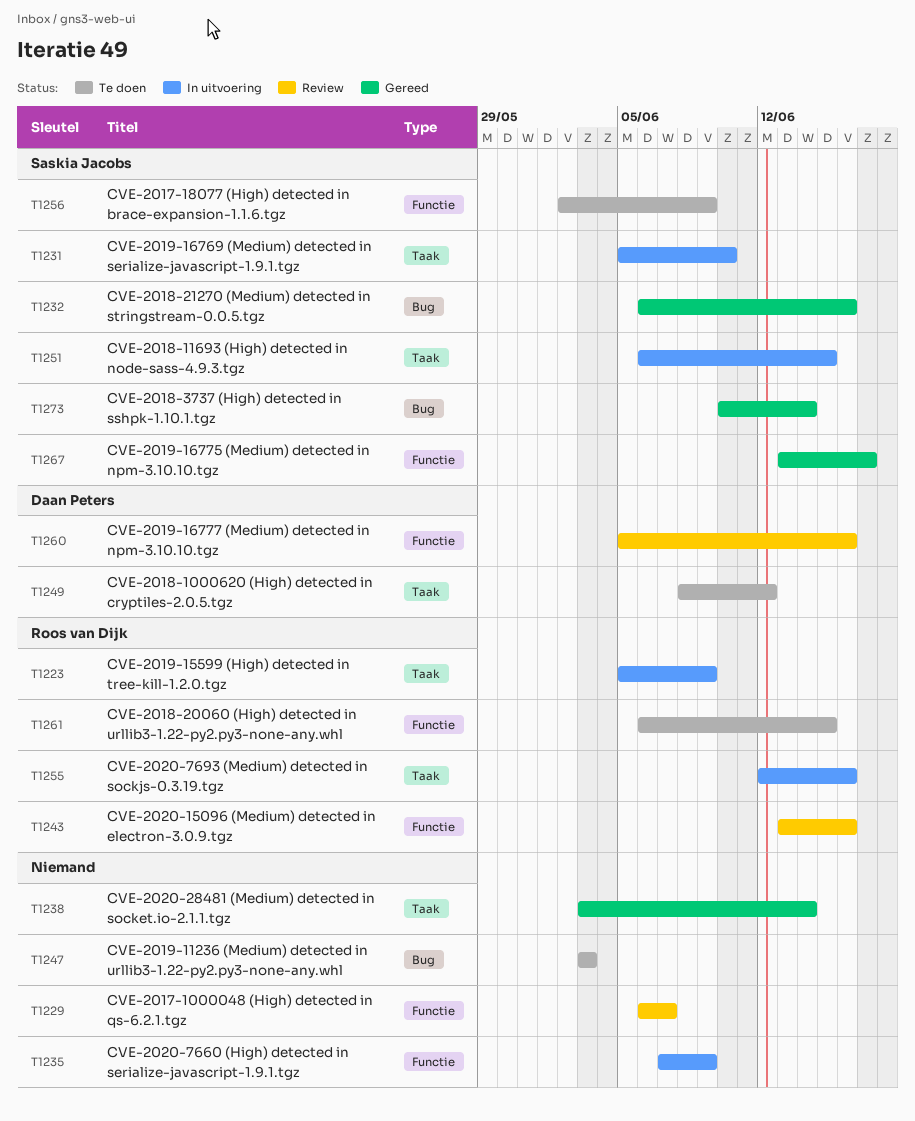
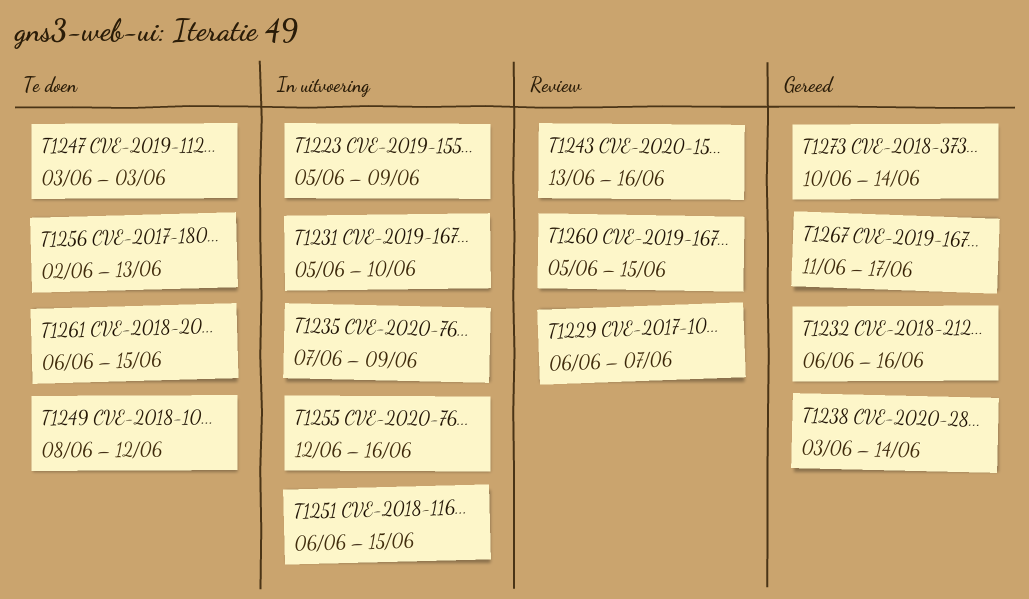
T1256, due: Jun 9 -> Jun 13
T1260, due: Jun 16 -> Jun 15
T1267, start: Jun 13 -> Jun 11

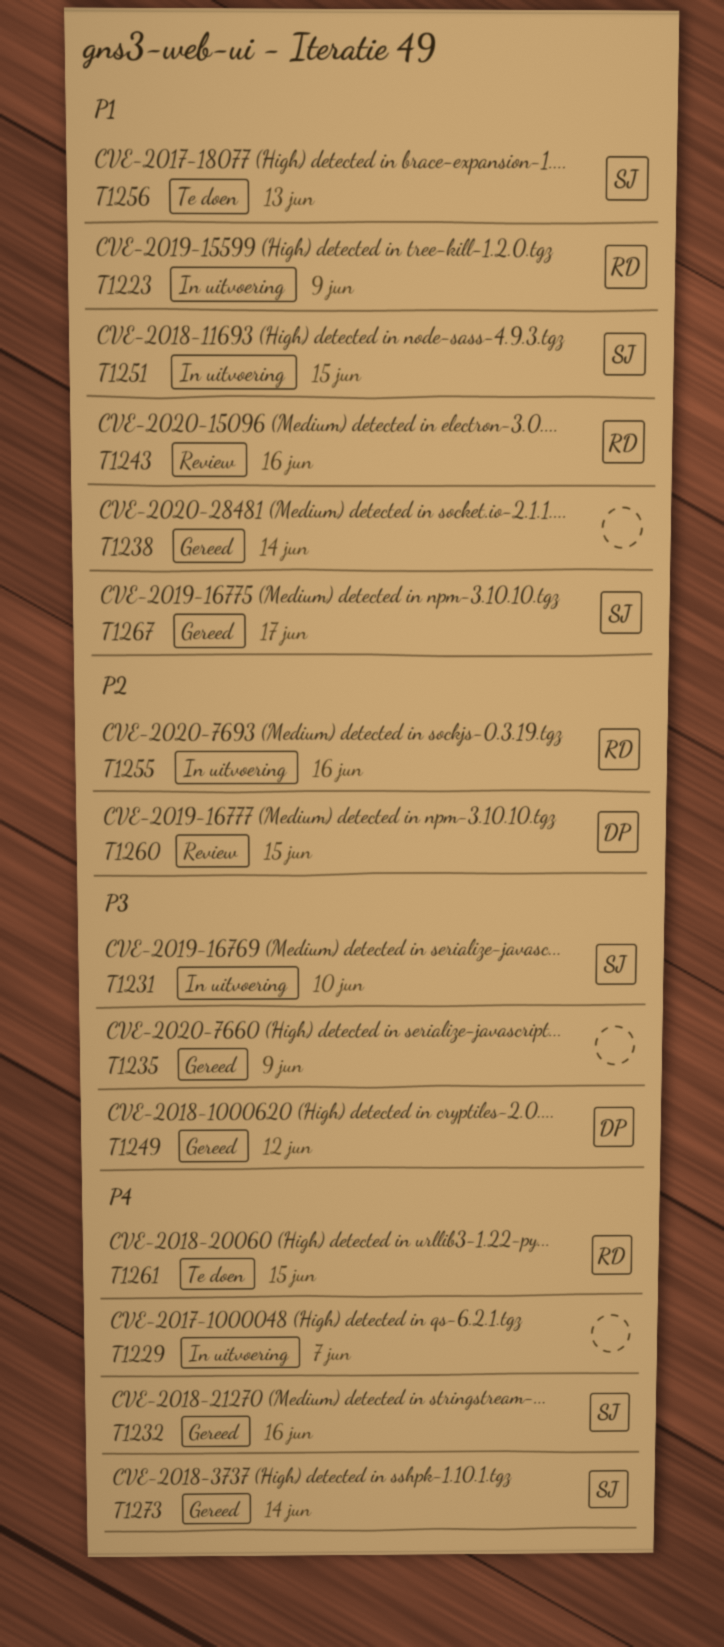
T1229, status: Review -> In uitvoering
T1235, status: In uitvoering -> Gereed
T1247: present -> none
T1249, status: Te doen -> Gereed

